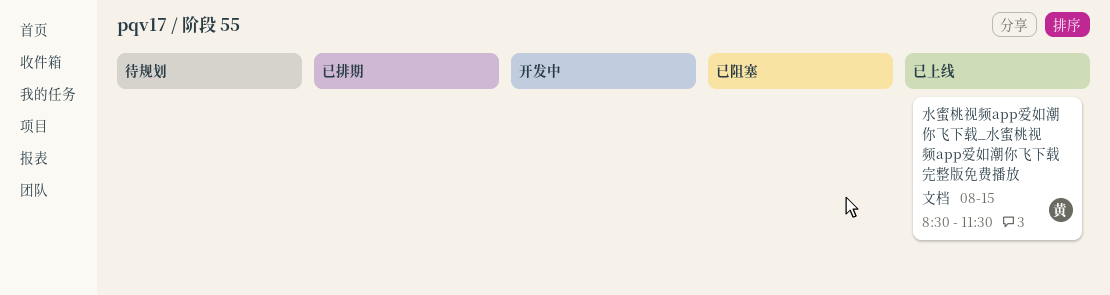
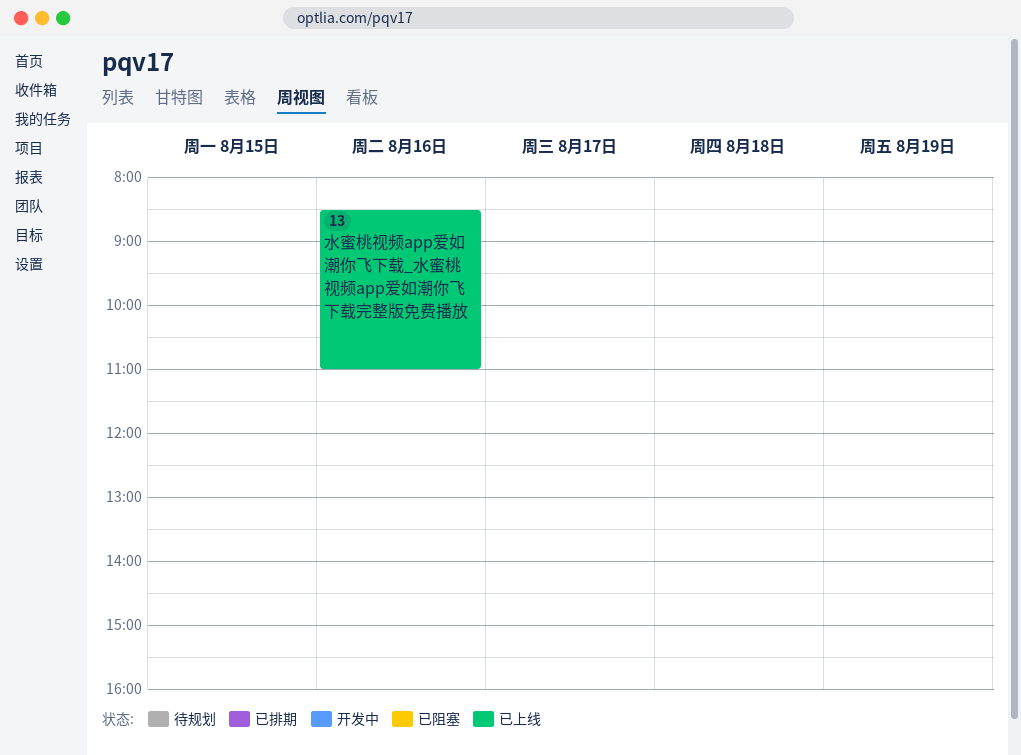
水蜜桃视频app爱如潮你飞下载_水蜜桃视频app爱如潮你飞下载完整版免费播放, day: Aug 15 -> Aug 16
水蜜桃视频app爱如潮你飞下载_水蜜桃视频app爱如潮你飞下载完整版免费播放, ends: 11:30 -> 11:00

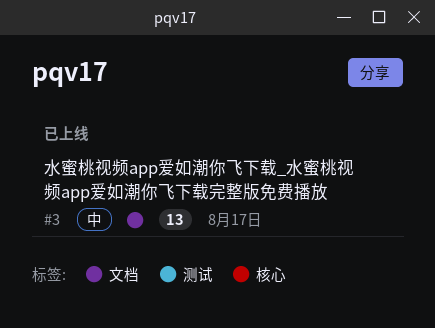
水蜜桃视频app爱如潮你飞下载_水蜜桃视频app爱如潮你飞下载完整版免费播放, day: Aug 16 -> Aug 17

